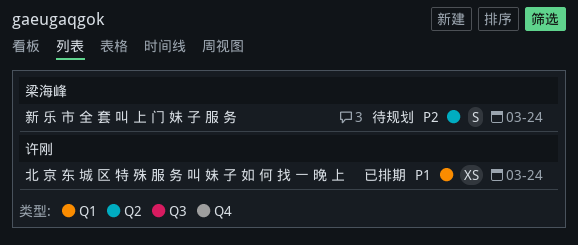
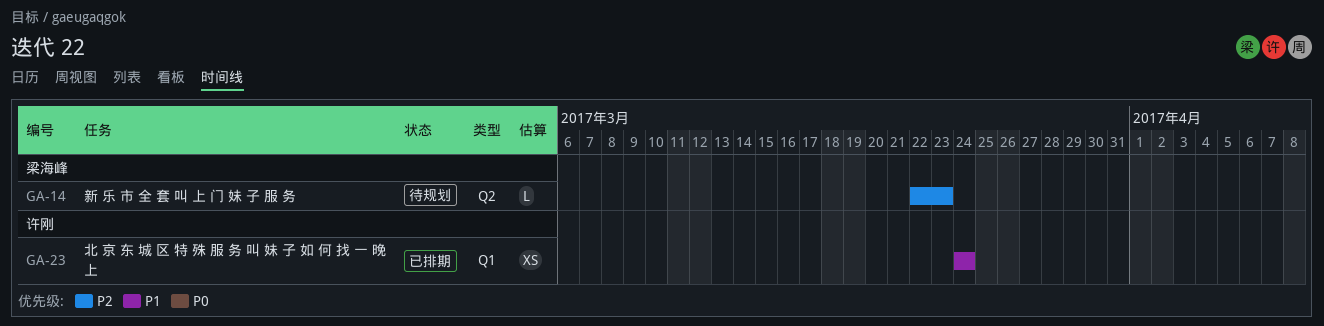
新 乐 市 全 套 叫 上 门 妹 子 服 务, estimate: S -> L
新 乐 市 全 套 叫 上 门 妹 子 服 务, due: Mar 24 -> Mar 23

